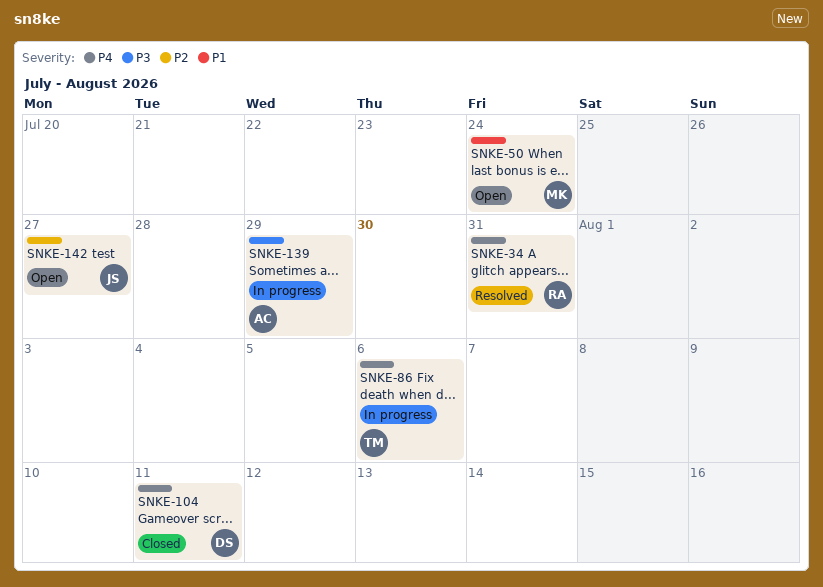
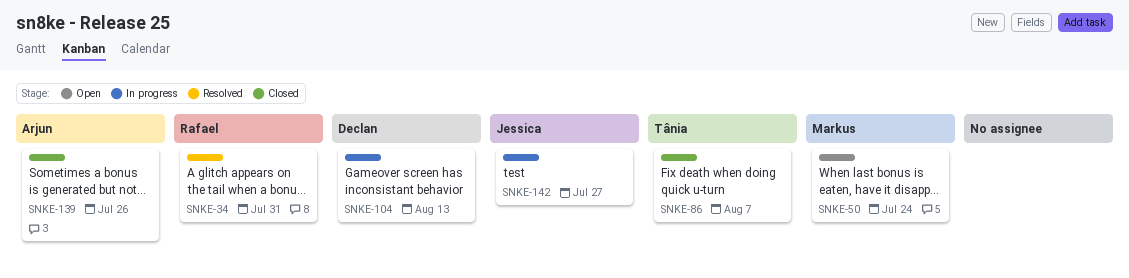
SNKE-86, status: In progress -> Closed
SNKE-86, due: Aug 6 -> Aug 7
SNKE-104, status: Closed -> In progress
SNKE-104, due: Aug 11 -> Aug 13
SNKE-139, status: In progress -> Closed
SNKE-139, due: Jul 29 -> Jul 26
SNKE-142, status: Open -> In progress

